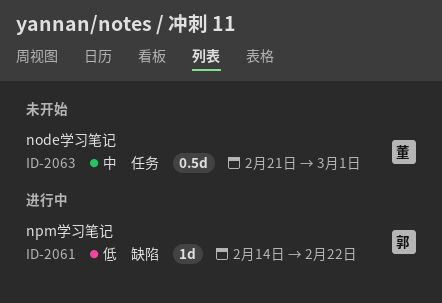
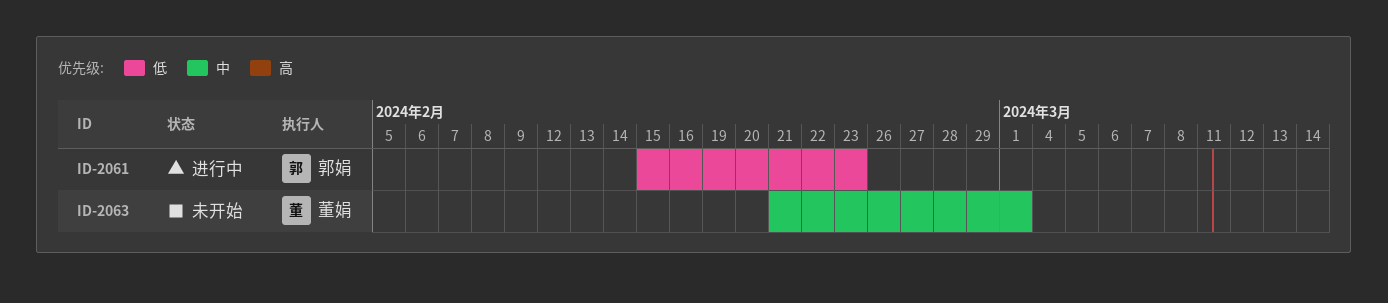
ID-2061, start: Feb 14 -> Feb 15
ID-2061, due: Feb 22 -> Feb 23

